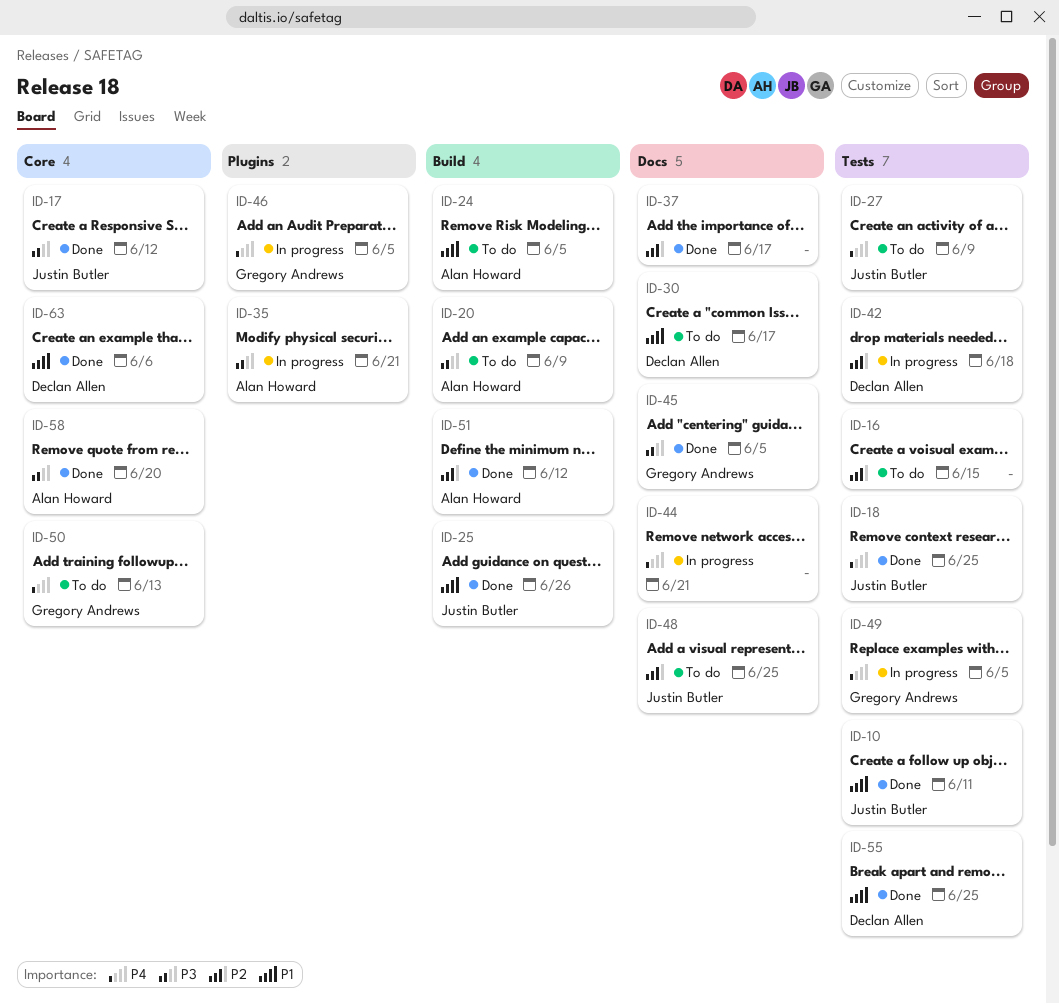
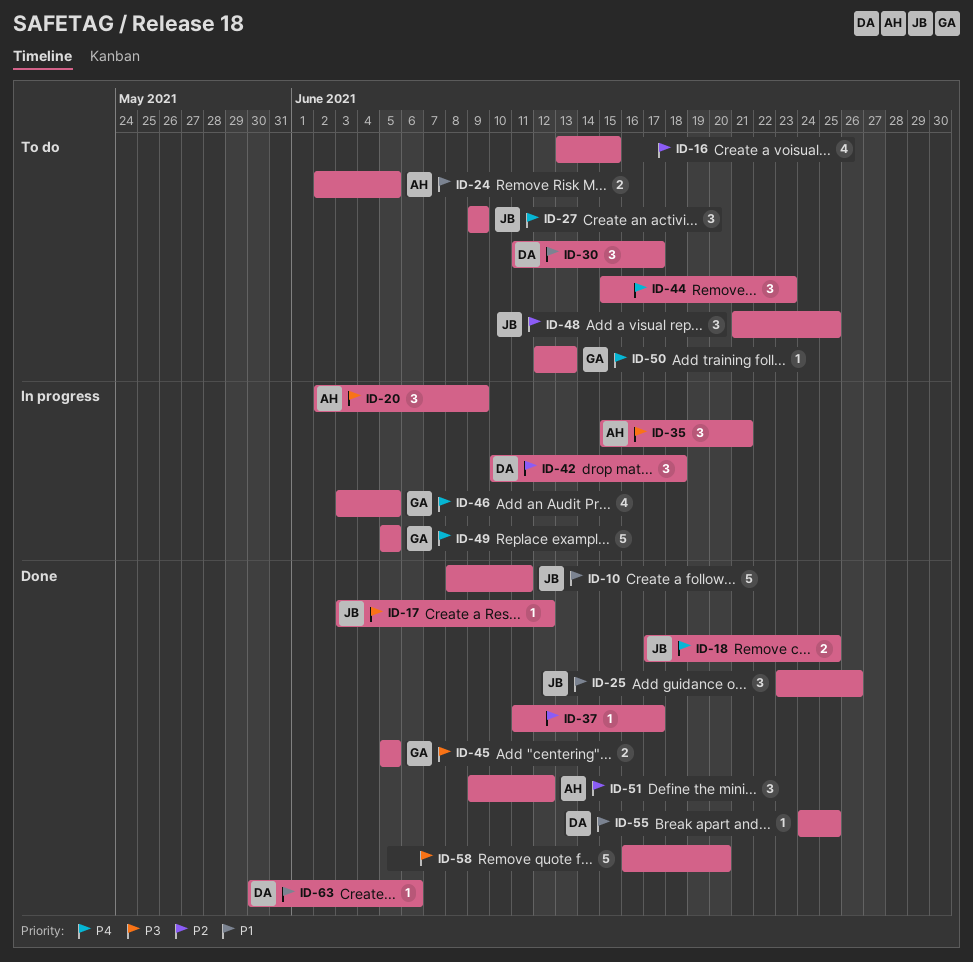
ID-20, status: To do -> In progress
ID-44, status: In progress -> To do
ID-44, due: Jun 21 -> Jun 23
ID-58, owner: Alan Howard -> none

